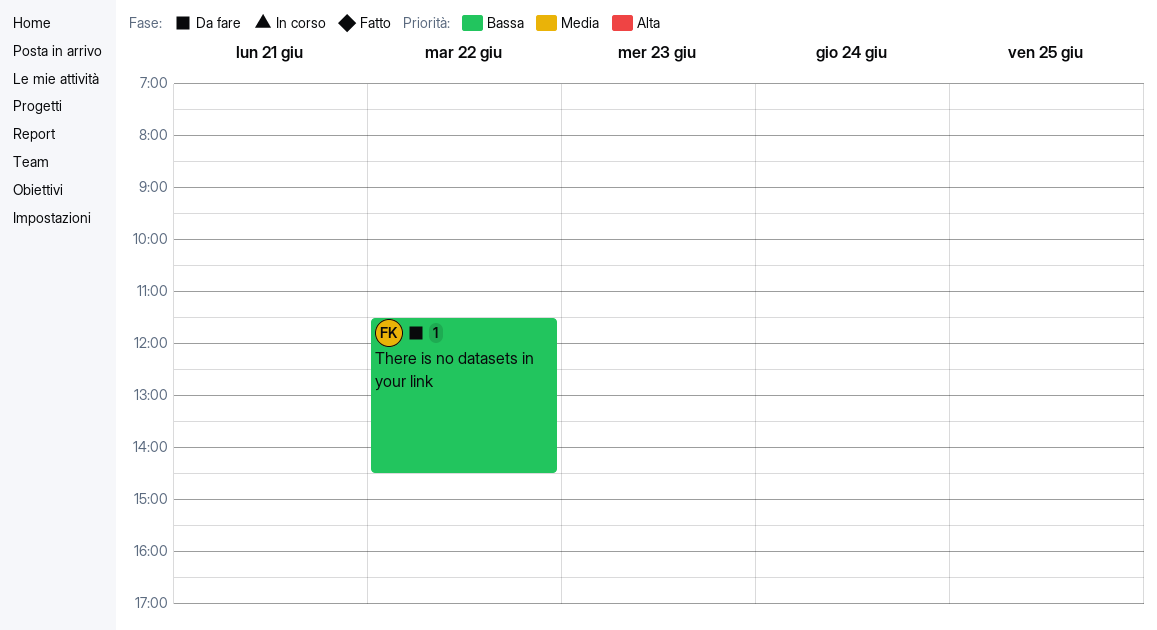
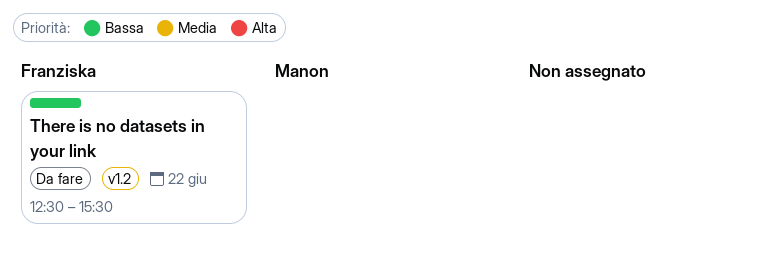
There is no datasets in your link, begins: 11:30 -> 12:30
There is no datasets in your link, ends: 14:30 -> 15:30

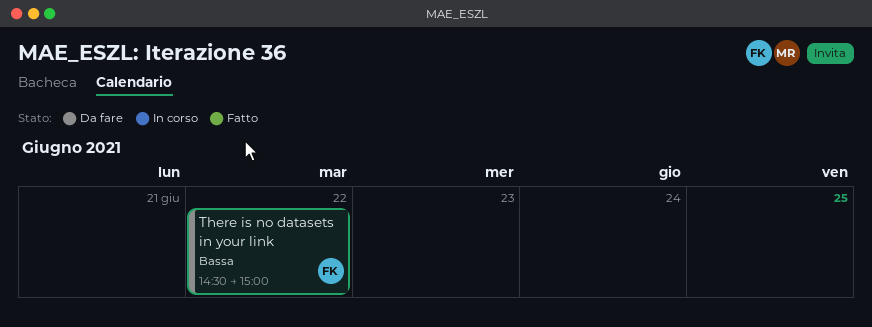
There is no datasets in your link, begins: 12:30 -> 14:30
There is no datasets in your link, ends: 15:30 -> 15:00

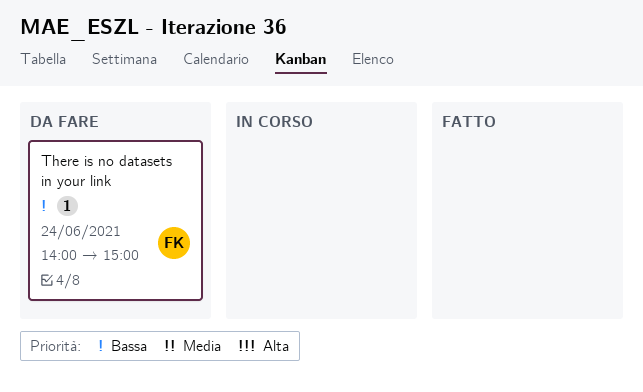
There is no datasets in your link, day: Jun 22 -> Jun 24
There is no datasets in your link, begins: 14:30 -> 14:00

